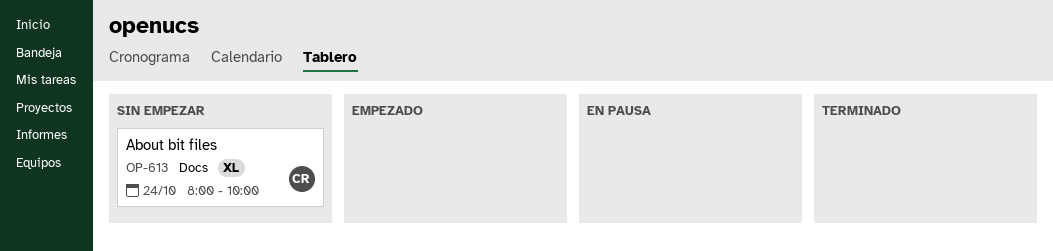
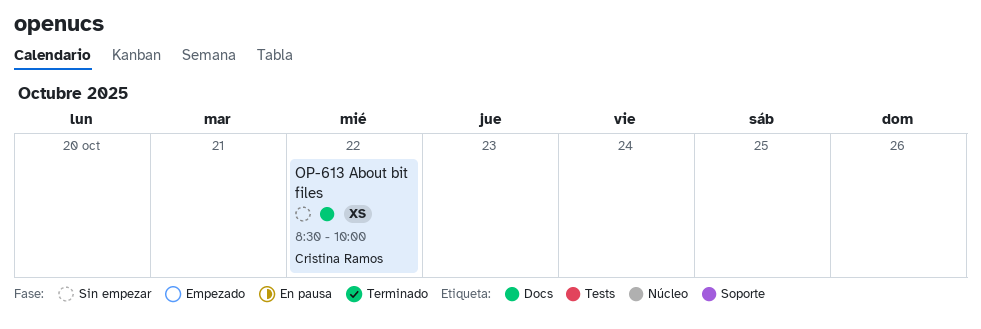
OP-613, estimate: XL -> XS
OP-613, day: Oct 24 -> Oct 22
OP-613, begins: 08:00 -> 08:30

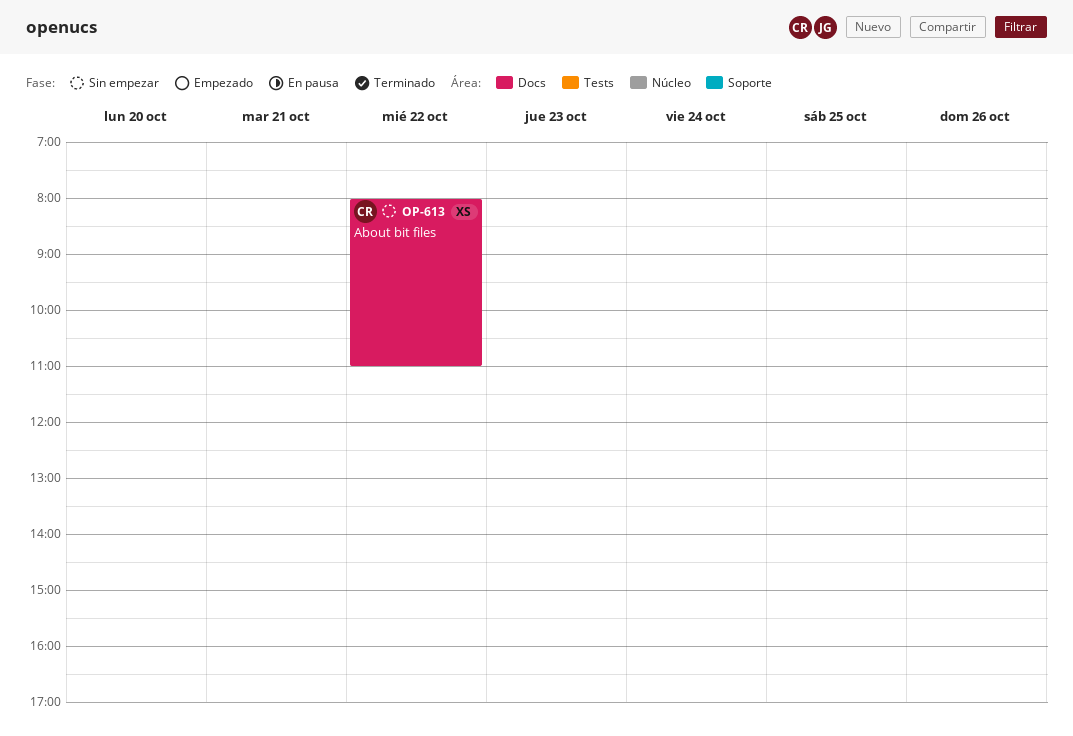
OP-613, begins: 08:30 -> 08:00
OP-613, ends: 10:00 -> 11:00

